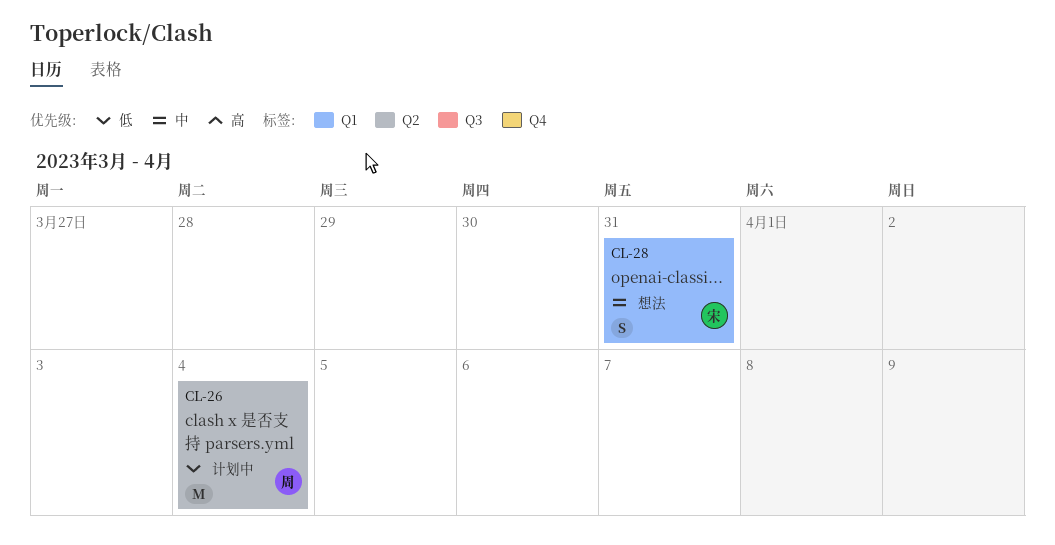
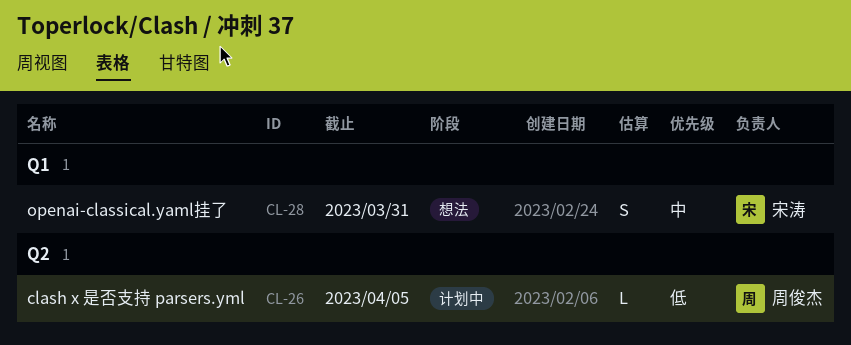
CL-26, estimate: M -> L
CL-26, due: Apr 4 -> Apr 5

